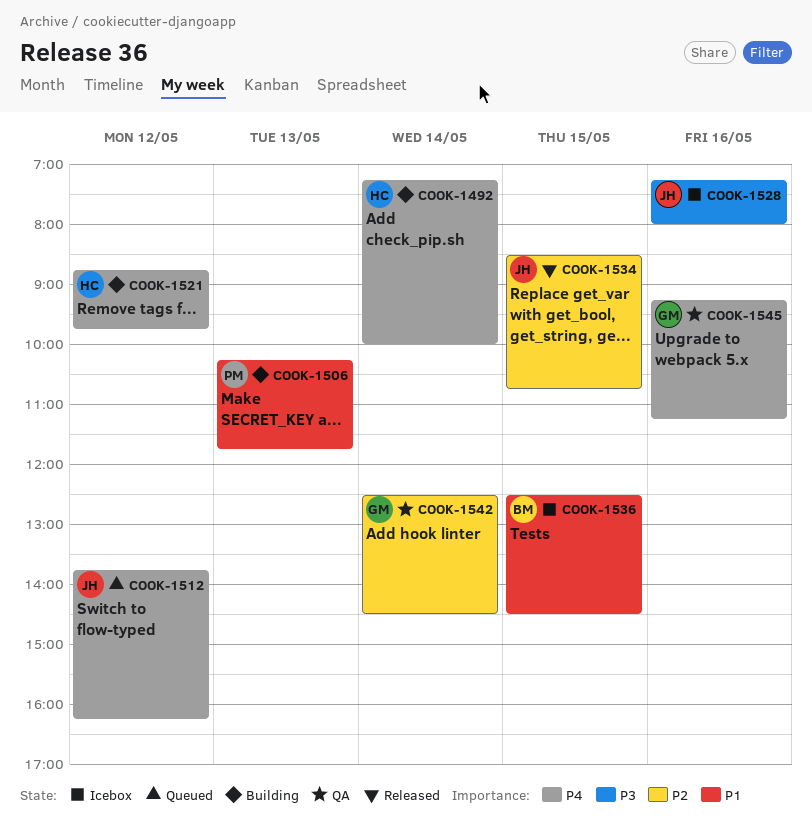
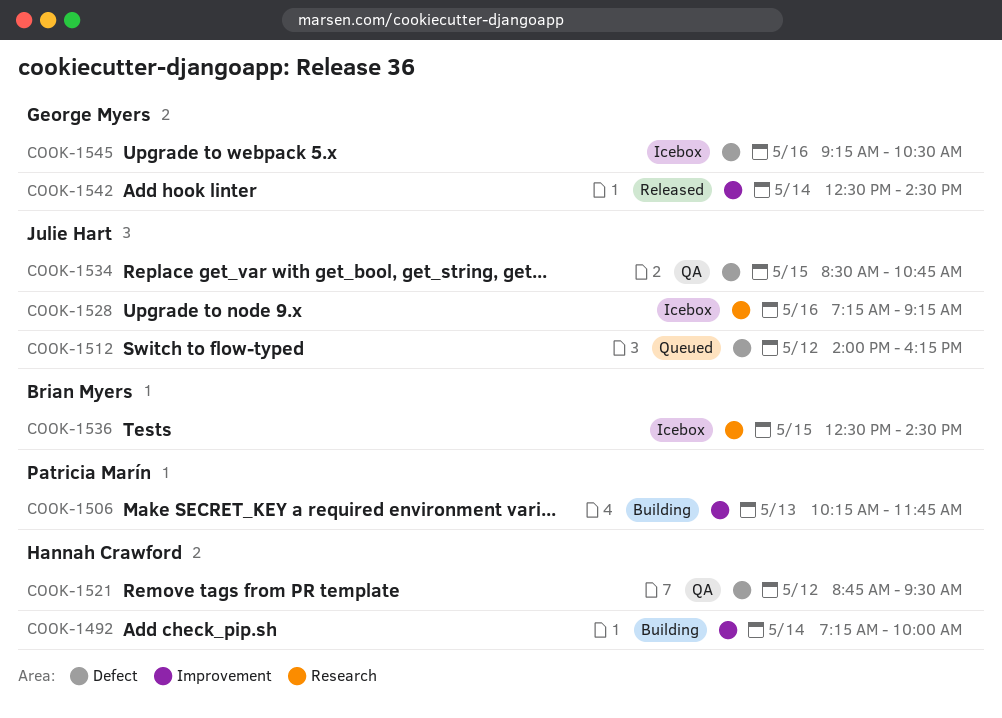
COOK-1512, begins: 13:45 -> 14:00
COOK-1521, status: Building -> QA
COOK-1521, ends: 09:45 -> 09:30
COOK-1528, ends: 08:00 -> 09:15
COOK-1534, status: Released -> QA
COOK-1542, status: QA -> Released
COOK-1545, status: QA -> Icebox
COOK-1545, ends: 11:15 -> 10:30

